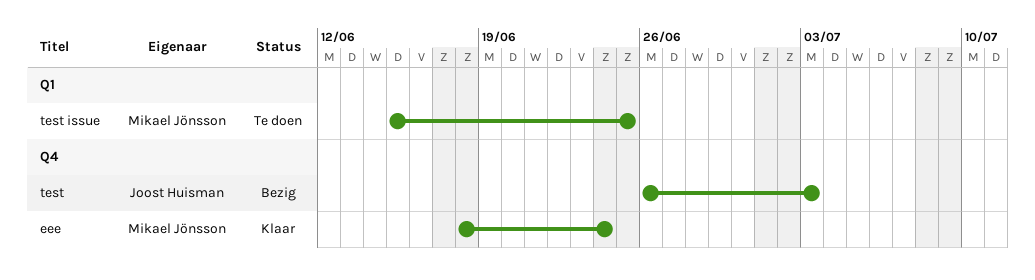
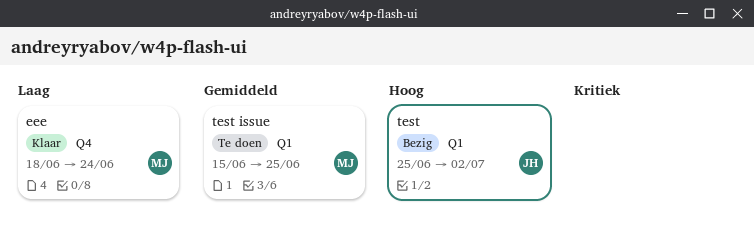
test, label: Q4 -> Q1
test, start: Jun 26 -> Jun 25
test, due: Jul 3 -> Jul 2

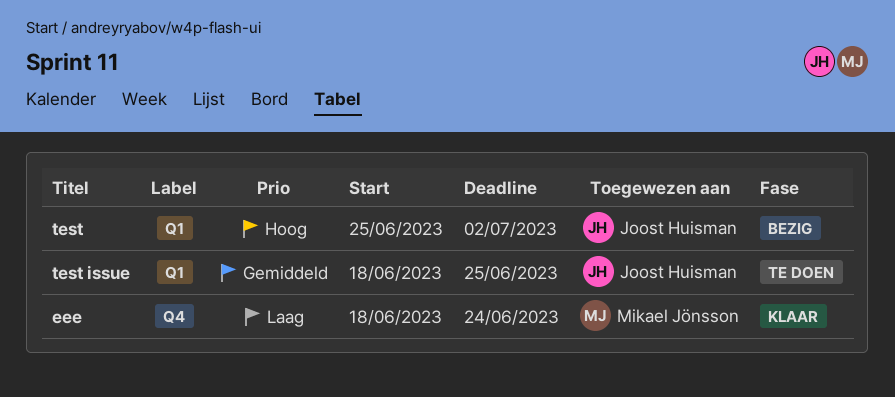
test issue, owner: Mikael Jönsson -> Joost Huisman
test issue, start: Jun 15 -> Jun 18

